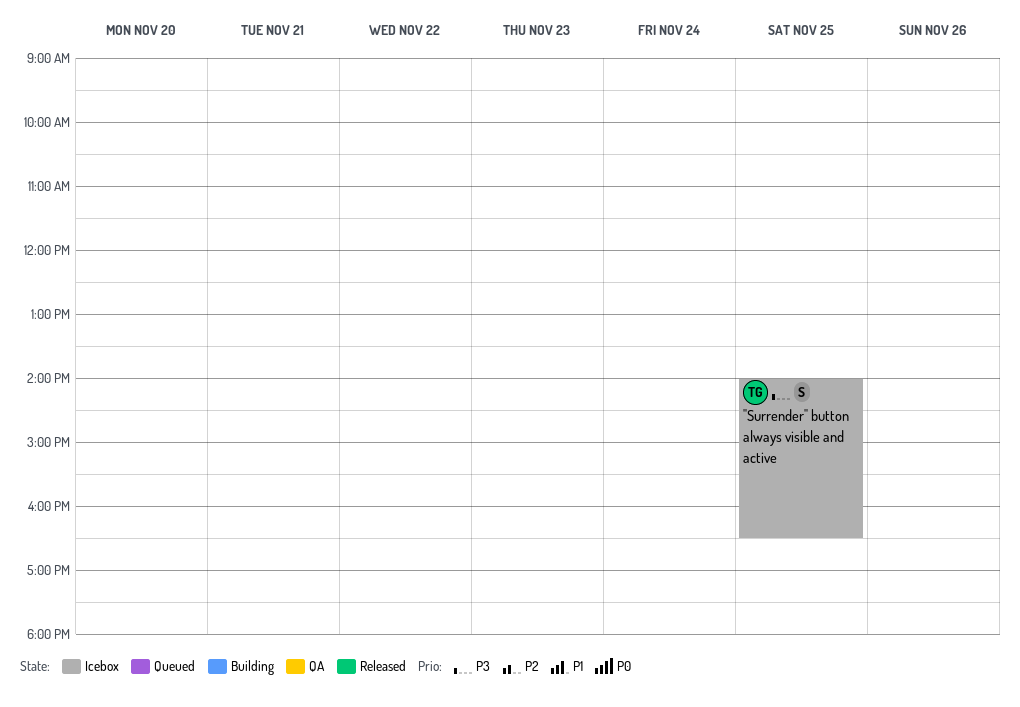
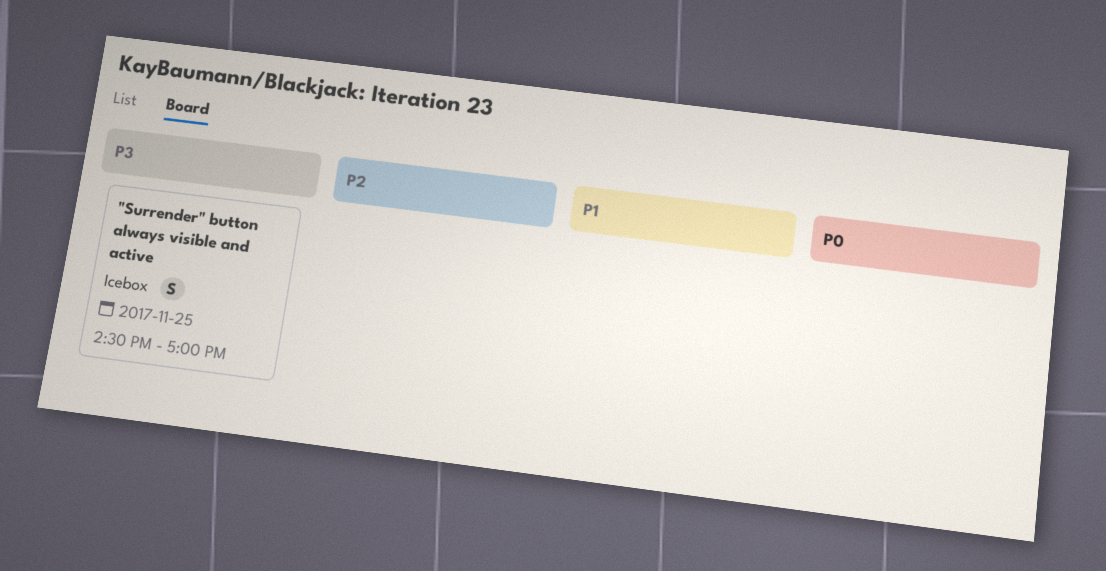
"Surrender" button always visible and active, begins: 14:00 -> 14:30
"Surrender" button always visible and active, ends: 16:30 -> 17:00

